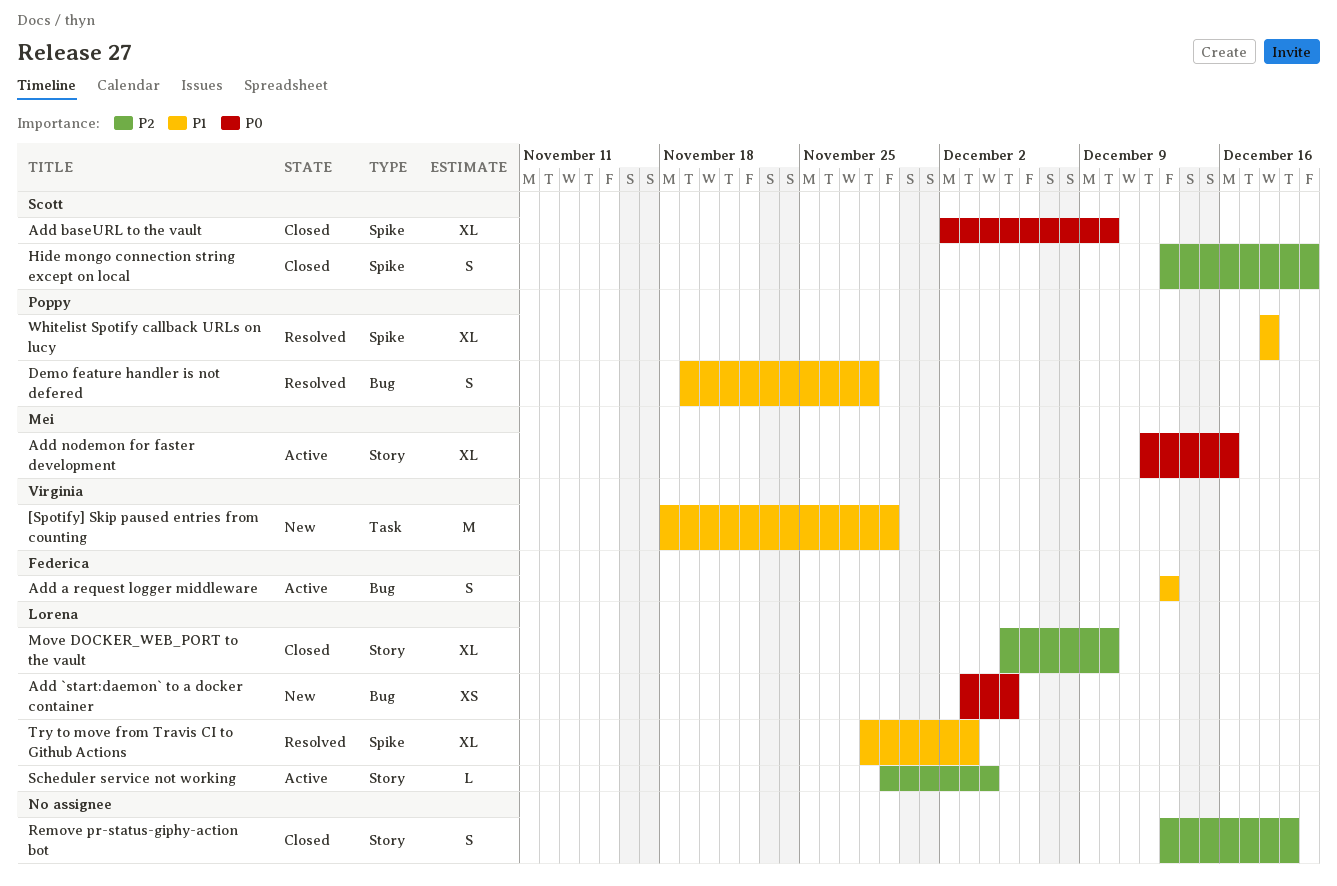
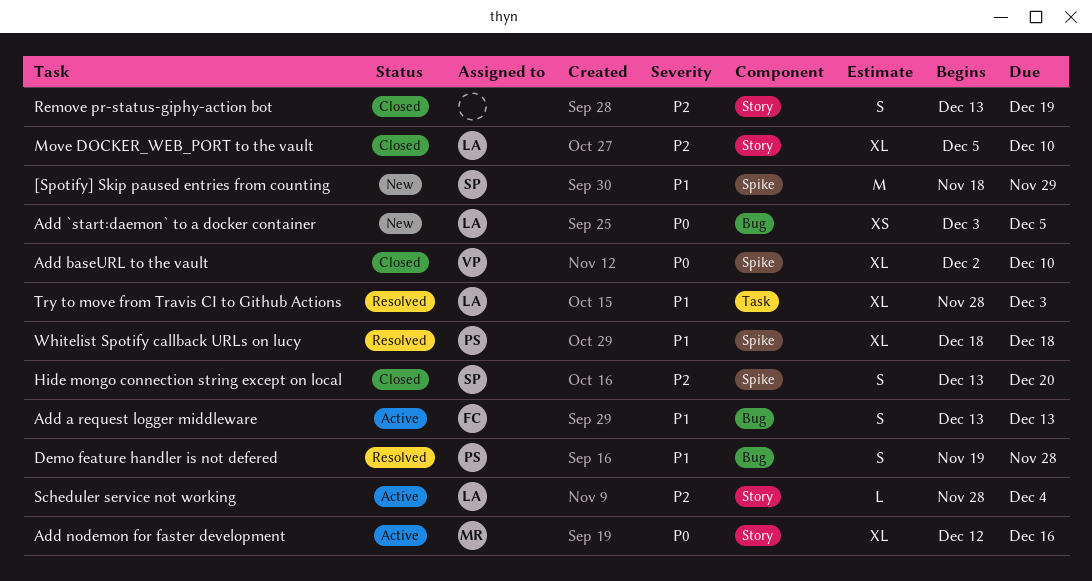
[Spotify] Skip paused entries from counting, owner: Virginia -> Scott
[Spotify] Skip paused entries from counting, label: Task -> Spike
Add baseURL to the vault, owner: Scott -> Virginia
Scheduler service not working, start: Nov 29 -> Nov 28
Try to move from Travis CI to Github Actions, label: Spike -> Task

